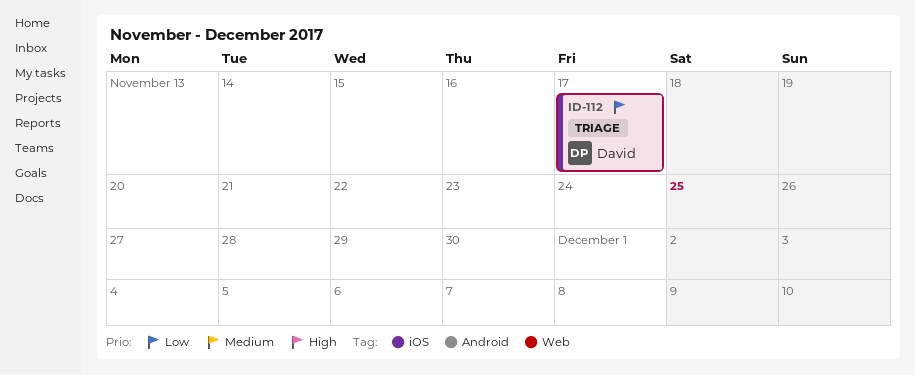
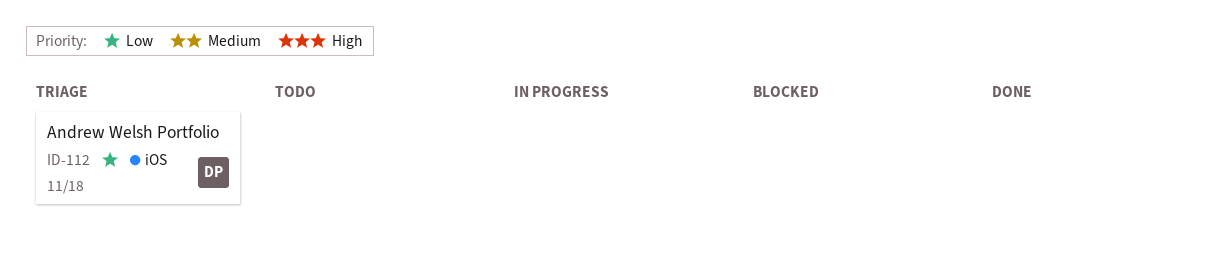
ID-112, due: Nov 17 -> Nov 18

